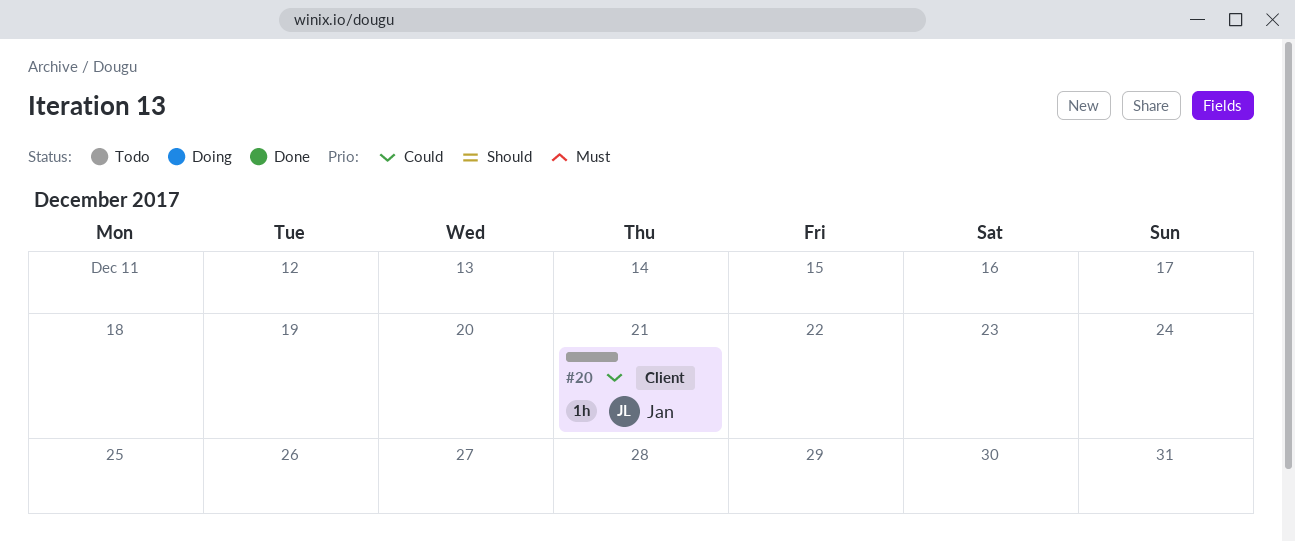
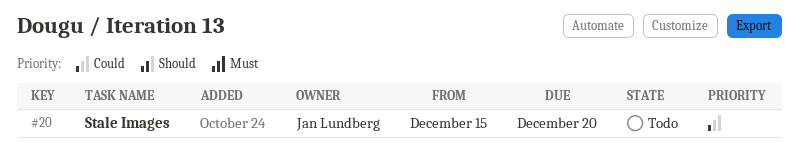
#20, due: Dec 21 -> Dec 20

